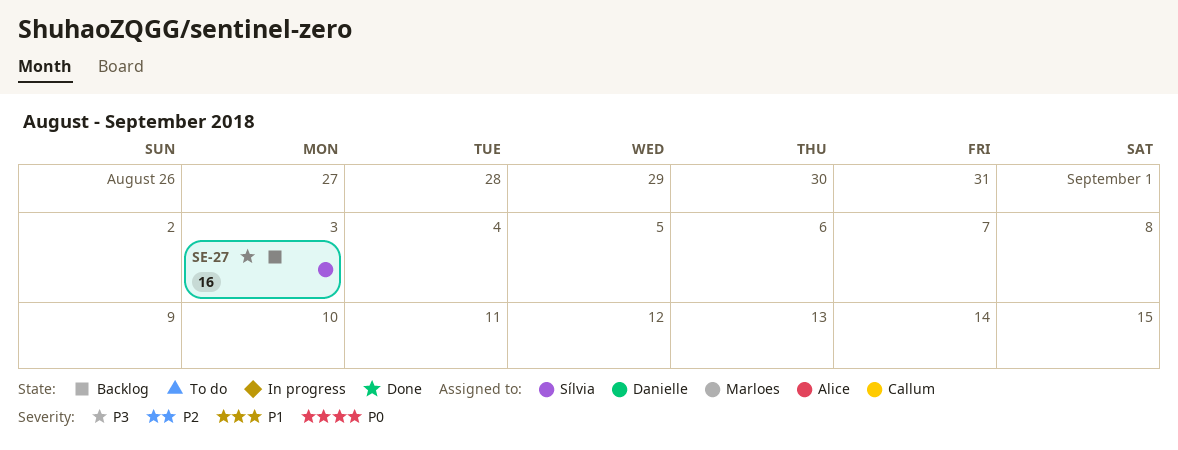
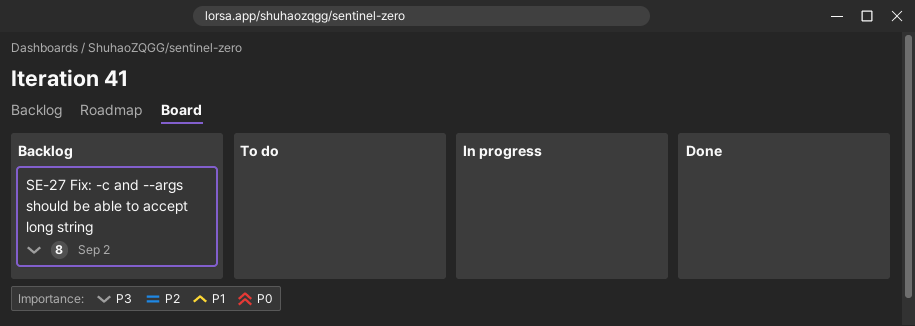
SE-27, estimate: 16 -> 8
SE-27, due: Sep 3 -> Sep 2

